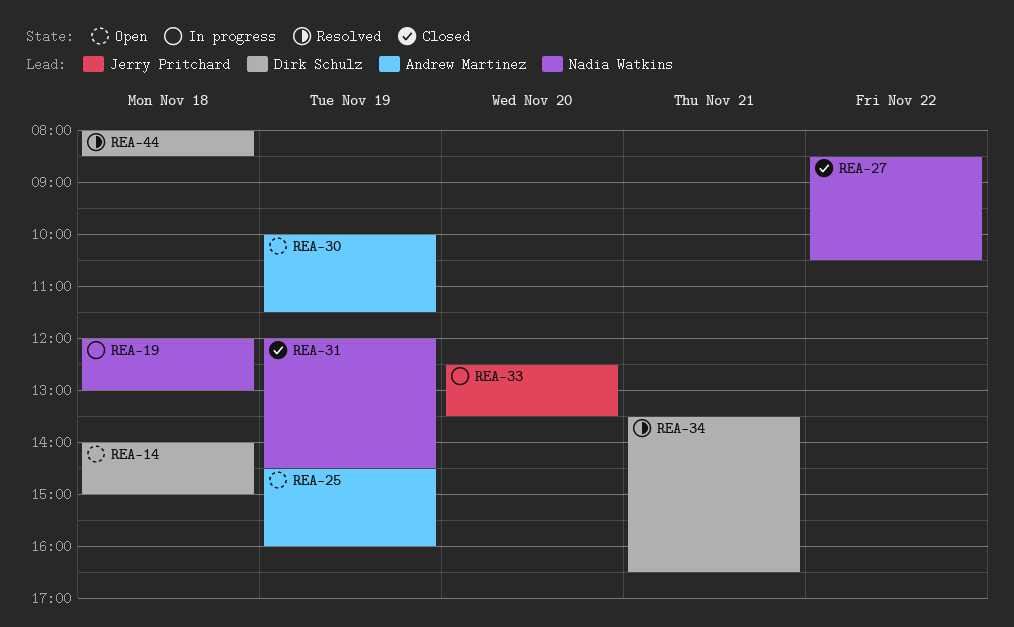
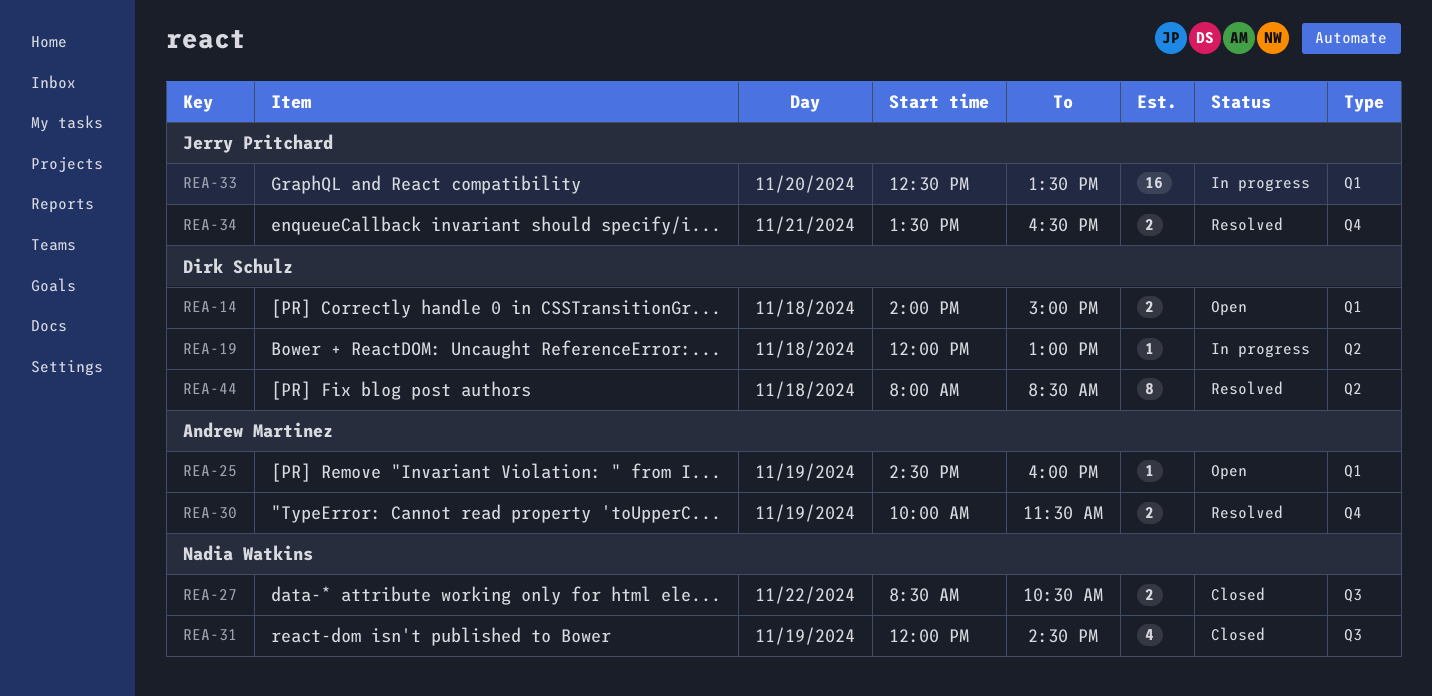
REA-19, owner: Nadia Watkins -> Dirk Schulz
REA-30, status: Open -> Resolved
REA-34, owner: Dirk Schulz -> Jerry Pritchard

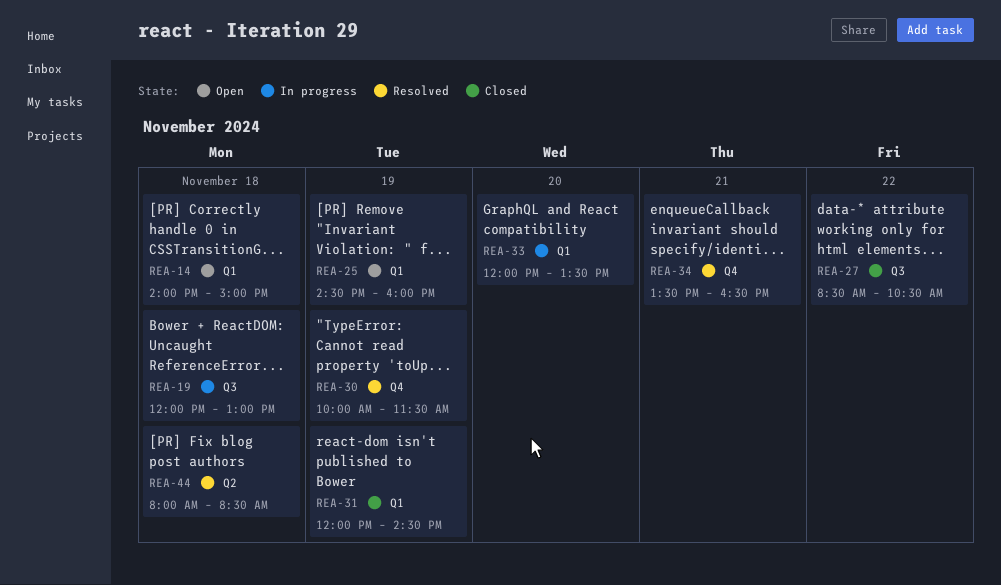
REA-19, label: Q2 -> Q3
REA-31, label: Q3 -> Q1
REA-33, begins: 12:30 -> 12:00

